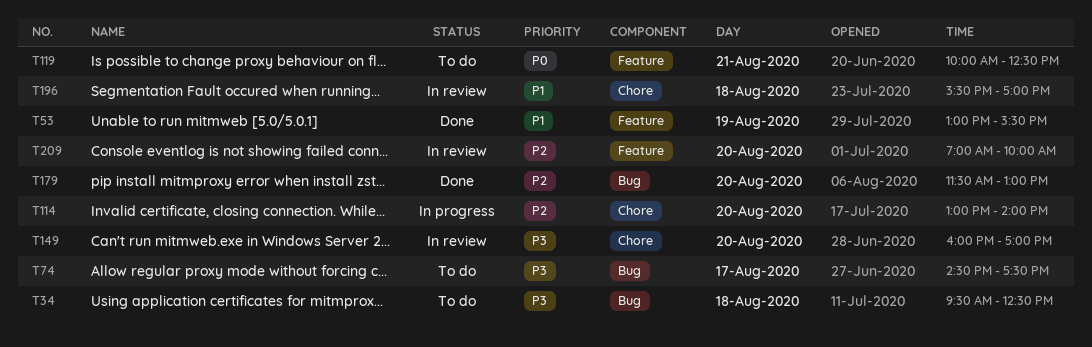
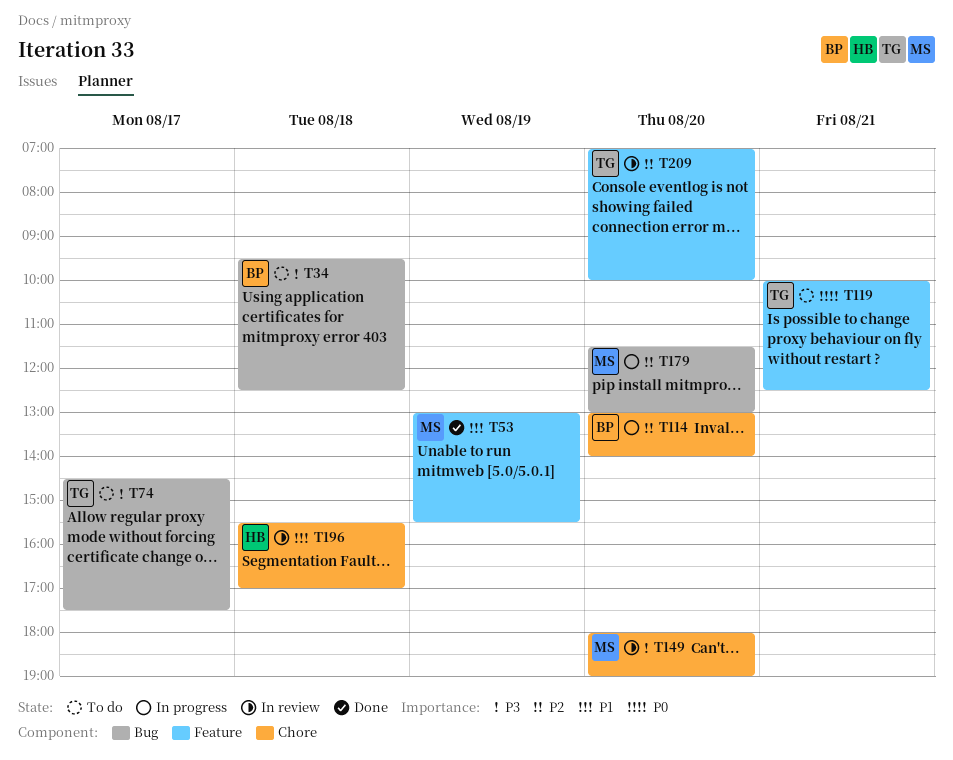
T149, begins: 16:00 -> 18:00
T149, ends: 17:00 -> 19:00
T179, status: Done -> In progress

